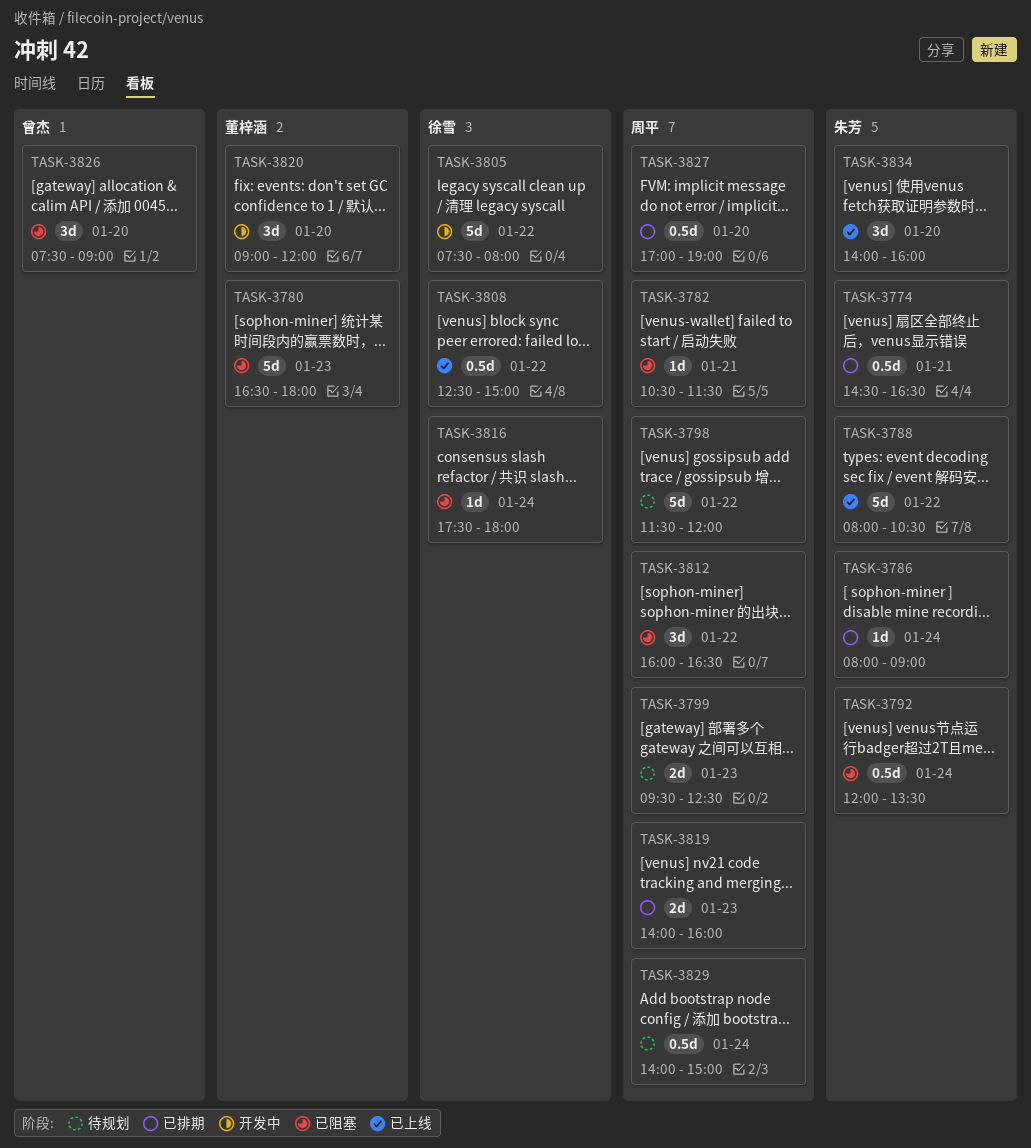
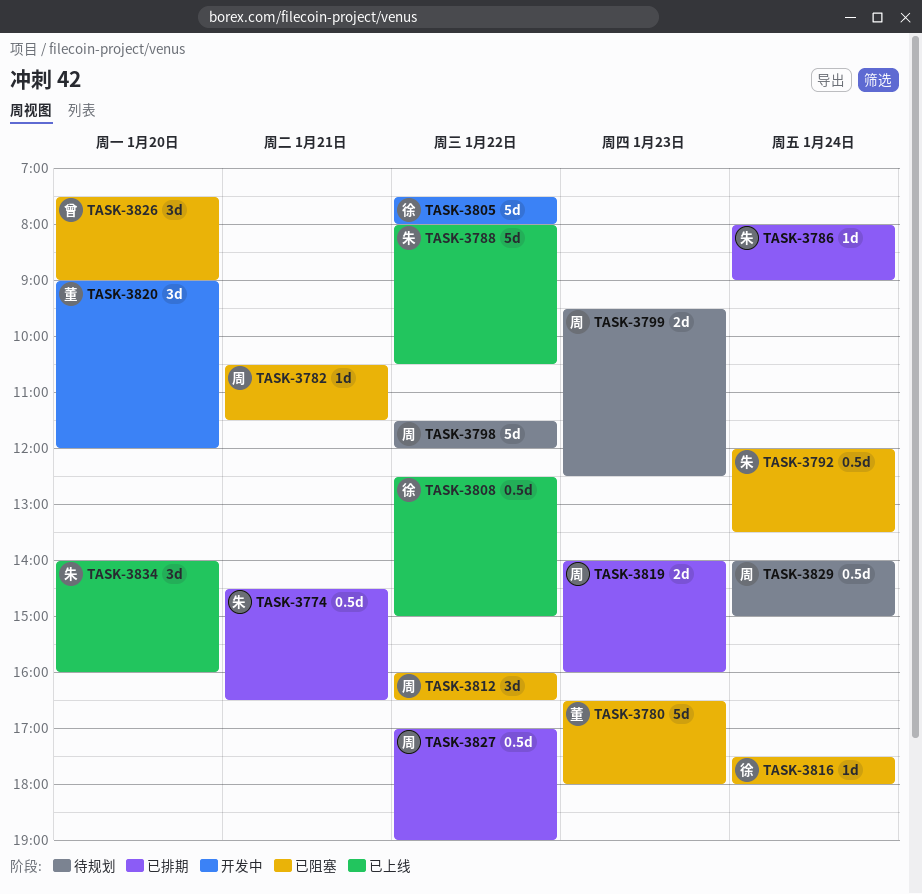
TASK-3827, day: Jan 20 -> Jan 22

